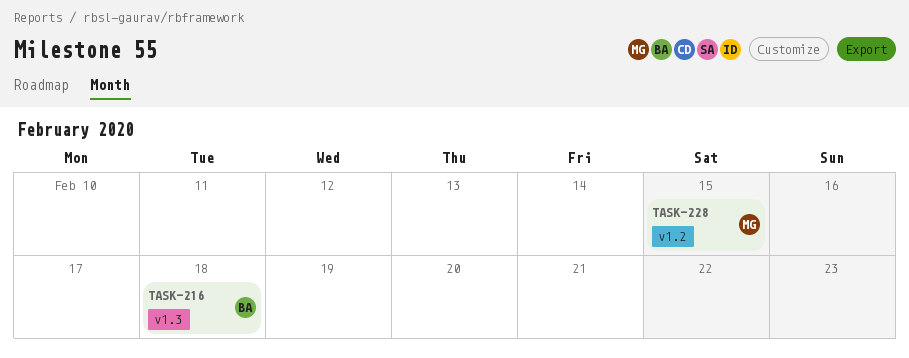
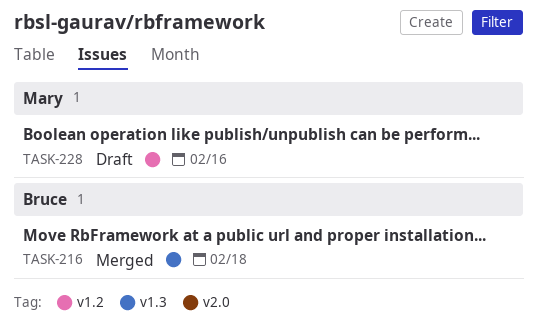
TASK-228, due: Feb 15 -> Feb 16

